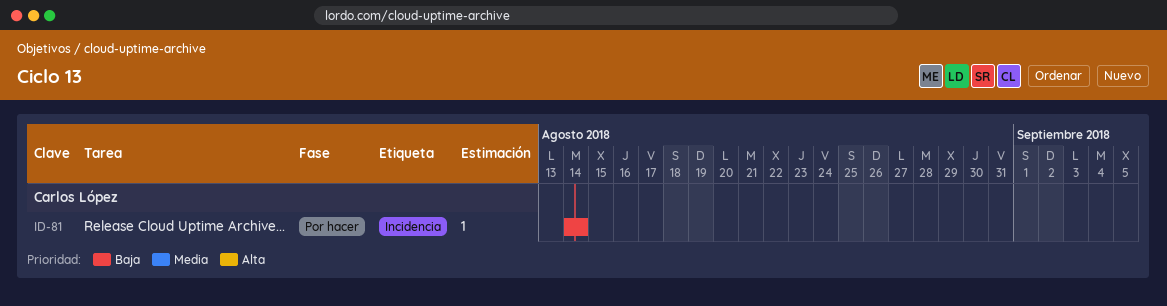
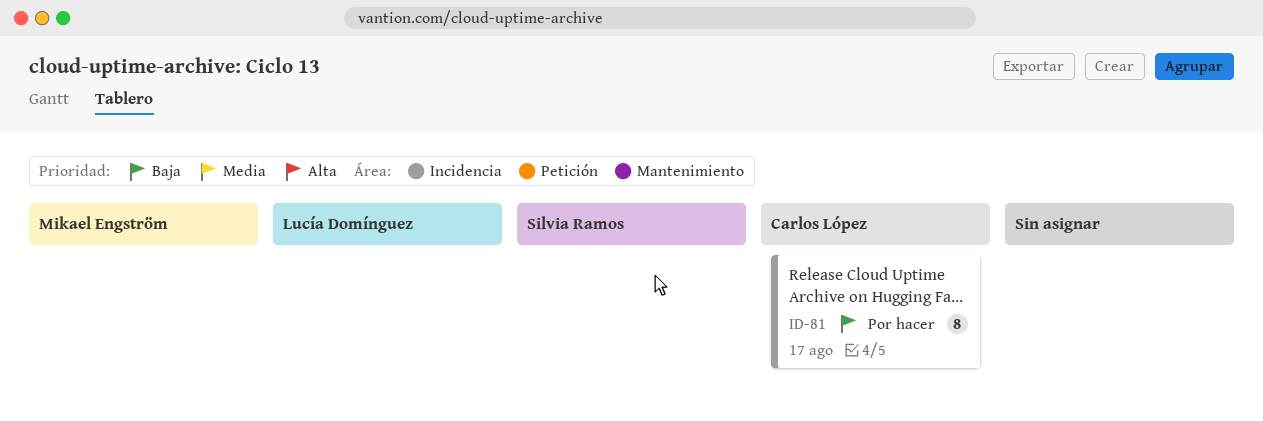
ID-81, estimate: 1 -> 8
ID-81, due: Aug 14 -> Aug 17

